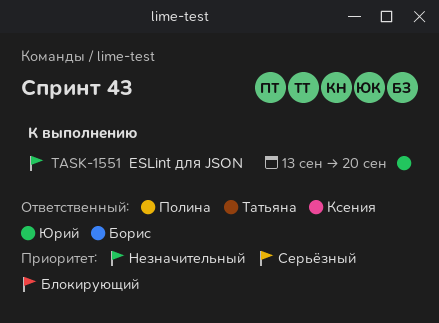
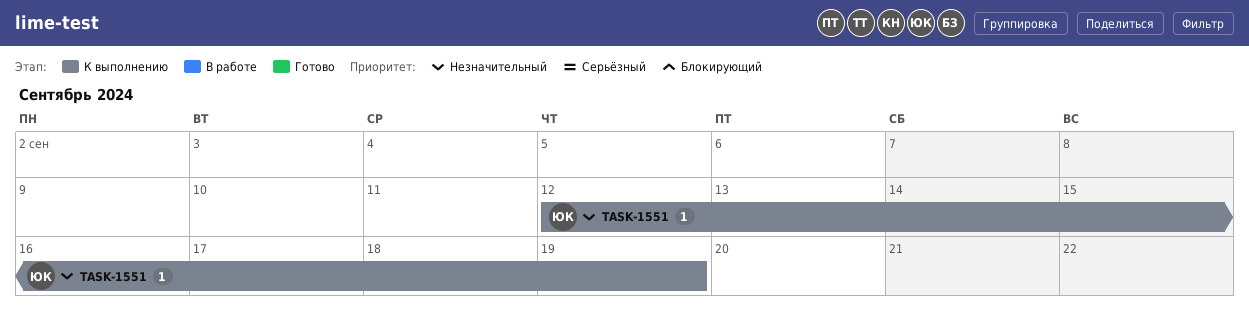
TASK-1551, start: Sep 13 -> Sep 12
TASK-1551, due: Sep 20 -> Sep 19

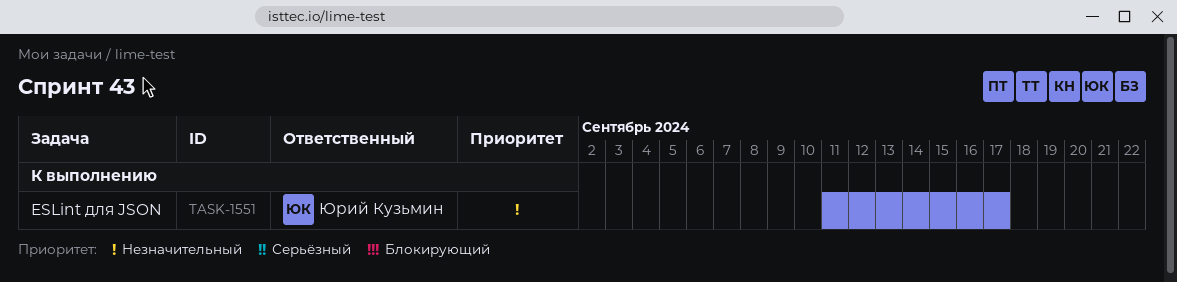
TASK-1551, start: Sep 12 -> Sep 11
TASK-1551, due: Sep 19 -> Sep 17

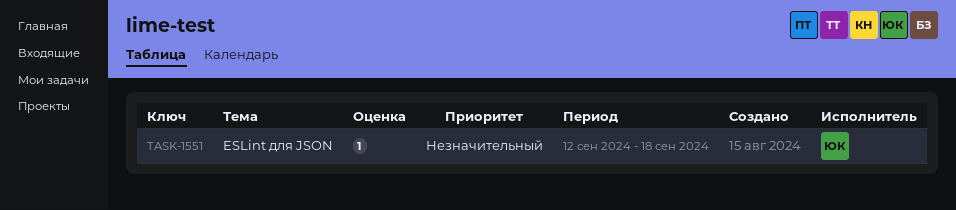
TASK-1551, start: Sep 11 -> Sep 12
TASK-1551, due: Sep 17 -> Sep 18

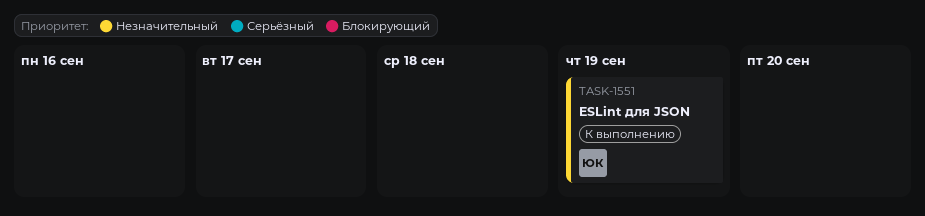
TASK-1551, due: Sep 18 -> Sep 19

